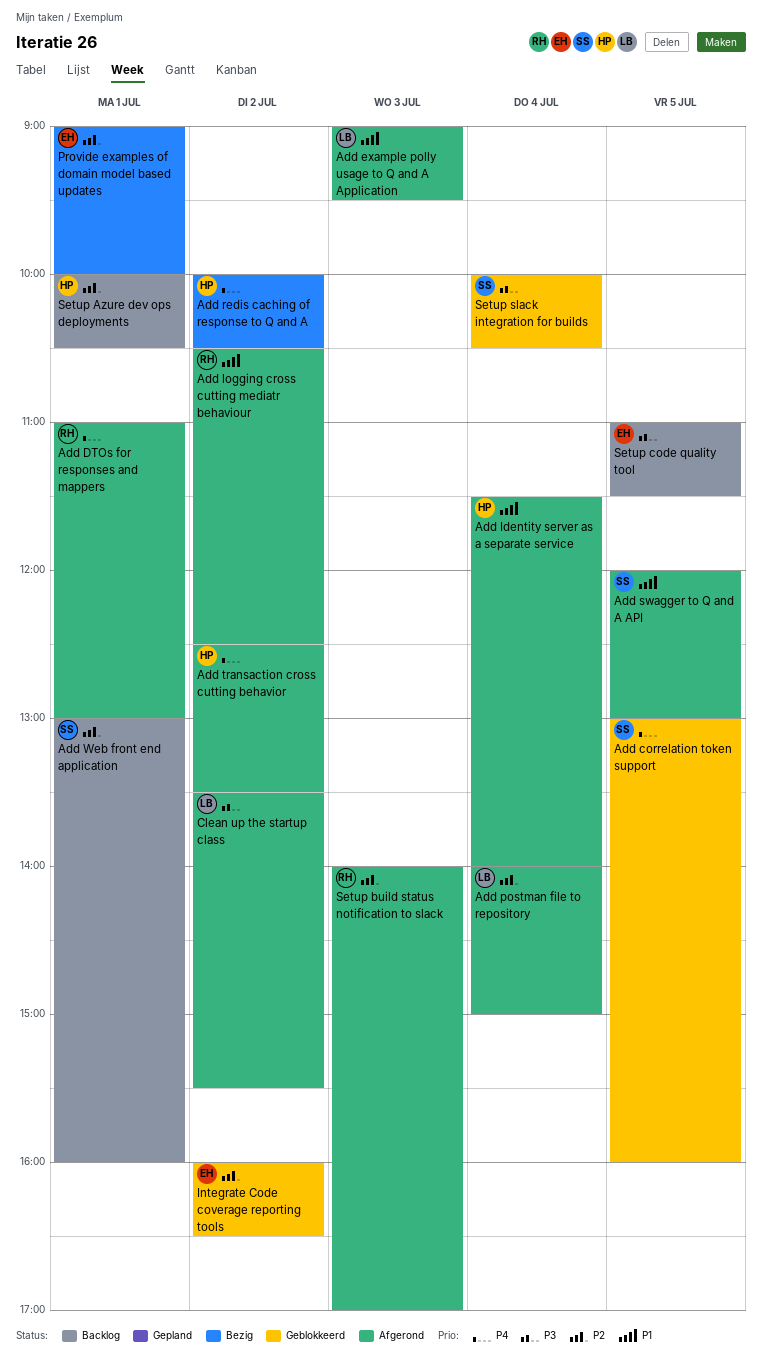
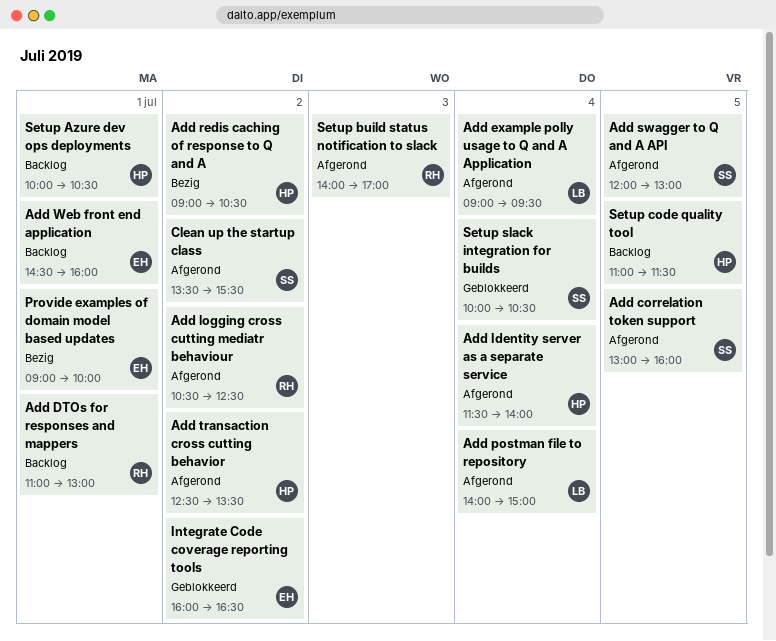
Add correlation token support, status: Geblokkeerd -> Afgerond
Add DTOs for responses and mappers, status: Afgerond -> Backlog
Add example polly usage to Q and A Application, day: Jul 3 -> Jul 4
Add redis caching of response to Q and A, begins: 10:00 -> 09:00
Add Web front end application, owner: SS -> EH
Add Web front end application, begins: 13:00 -> 14:30
Clean up the startup class, owner: LB -> SS
Setup code quality tool, owner: EH -> HP

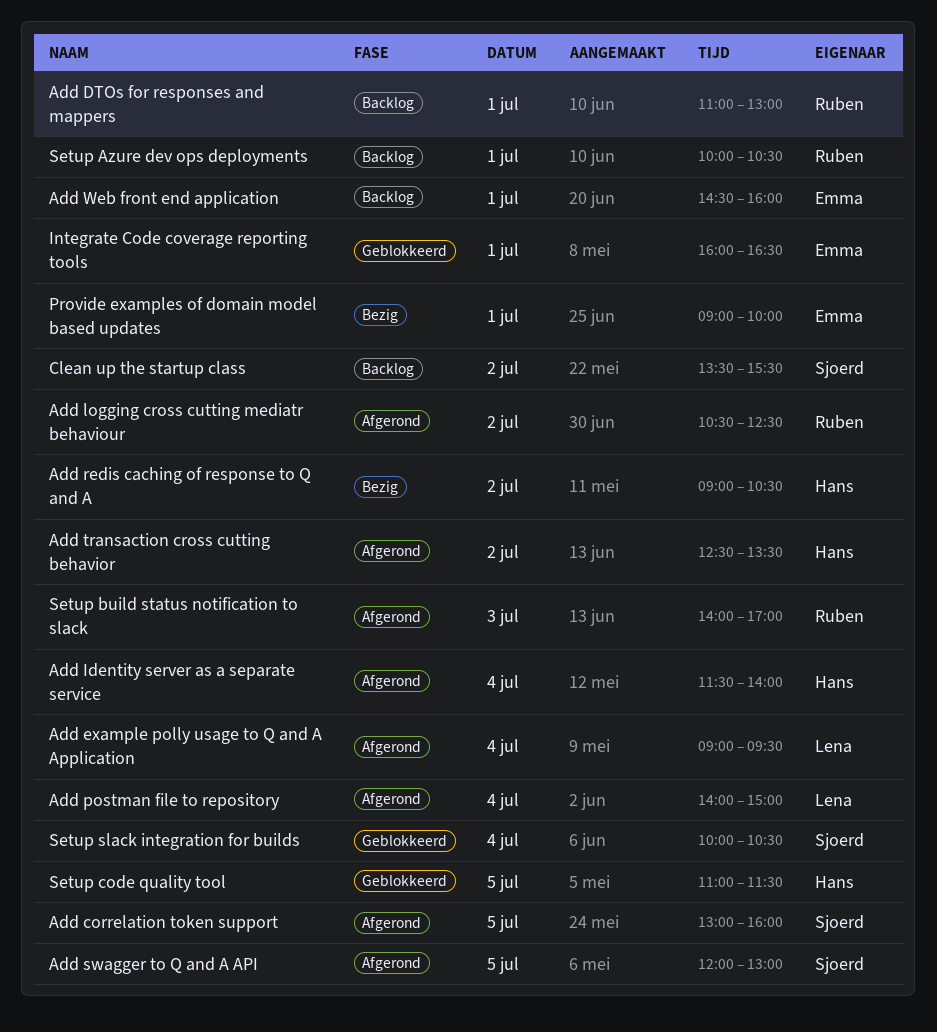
Clean up the startup class, status: Afgerond -> Backlog
Integrate Code coverage reporting tools, day: Jul 2 -> Jul 1
Setup Azure dev ops deployments, owner: Hans -> Ruben
Setup code quality tool, status: Backlog -> Geblokkeerd

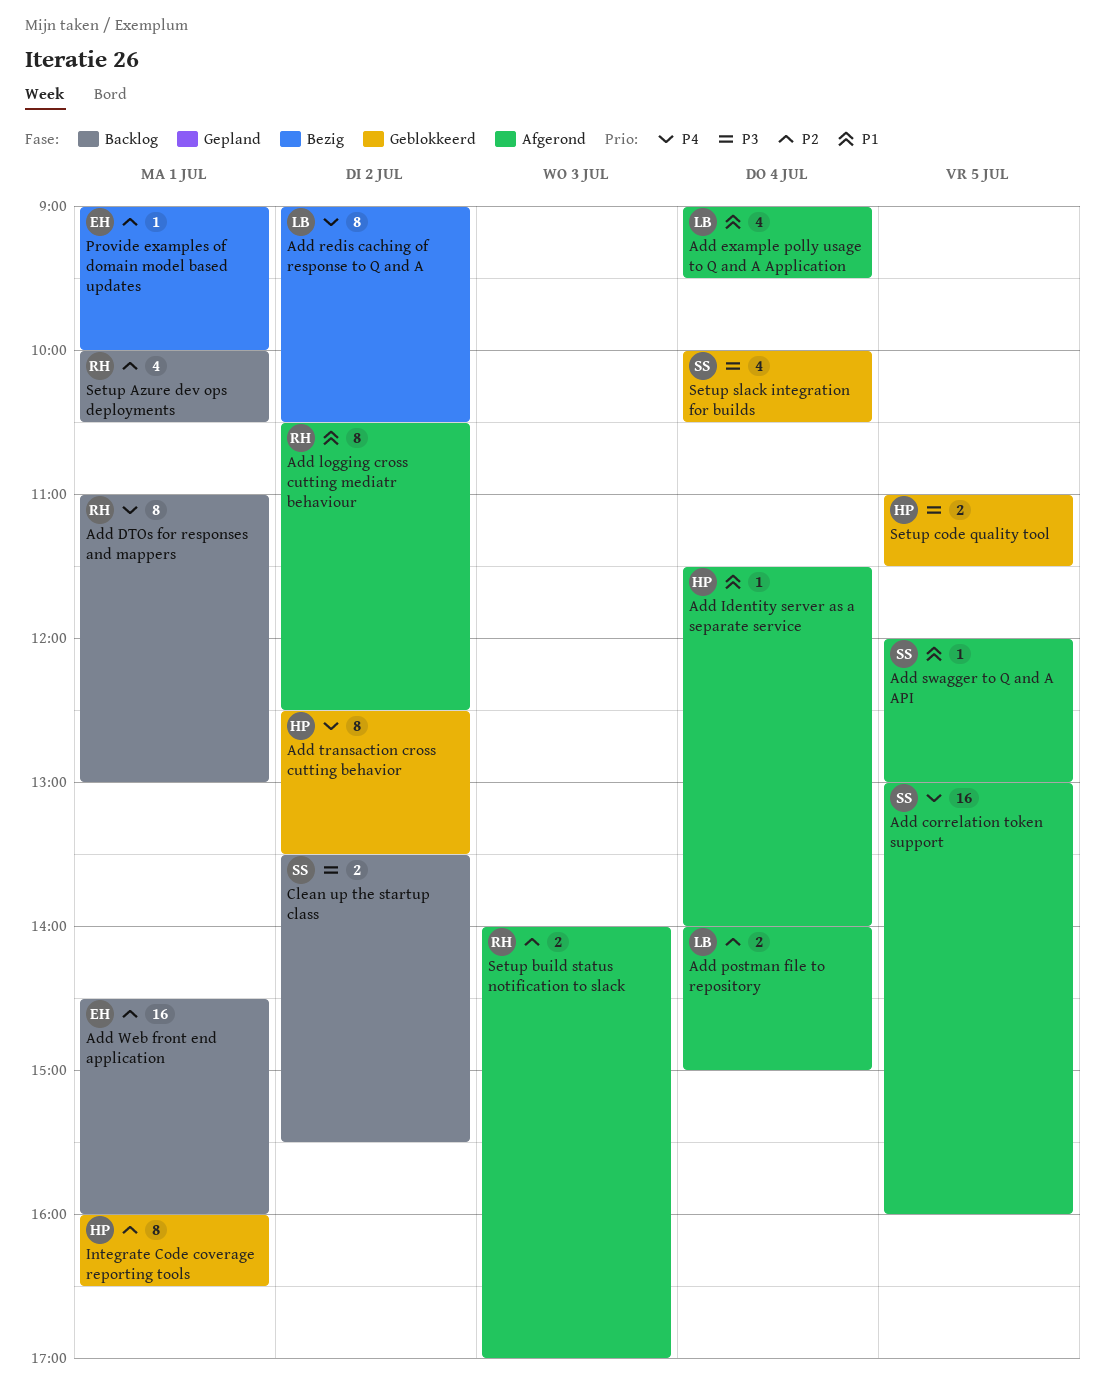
Add redis caching of response to Q and A, owner: Hans -> Lena
Add transaction cross cutting behavior, status: Afgerond -> Geblokkeerd
Integrate Code coverage reporting tools, owner: Emma -> Hans

